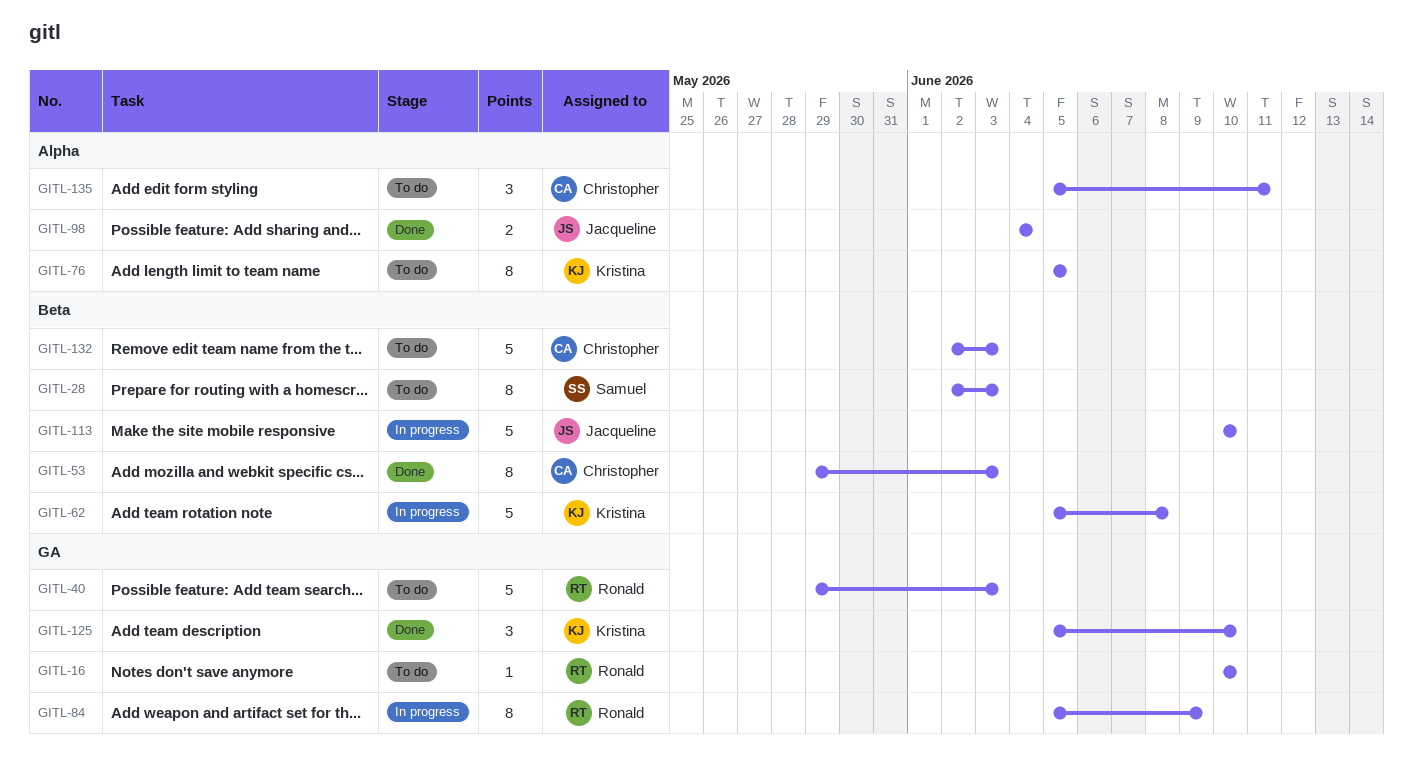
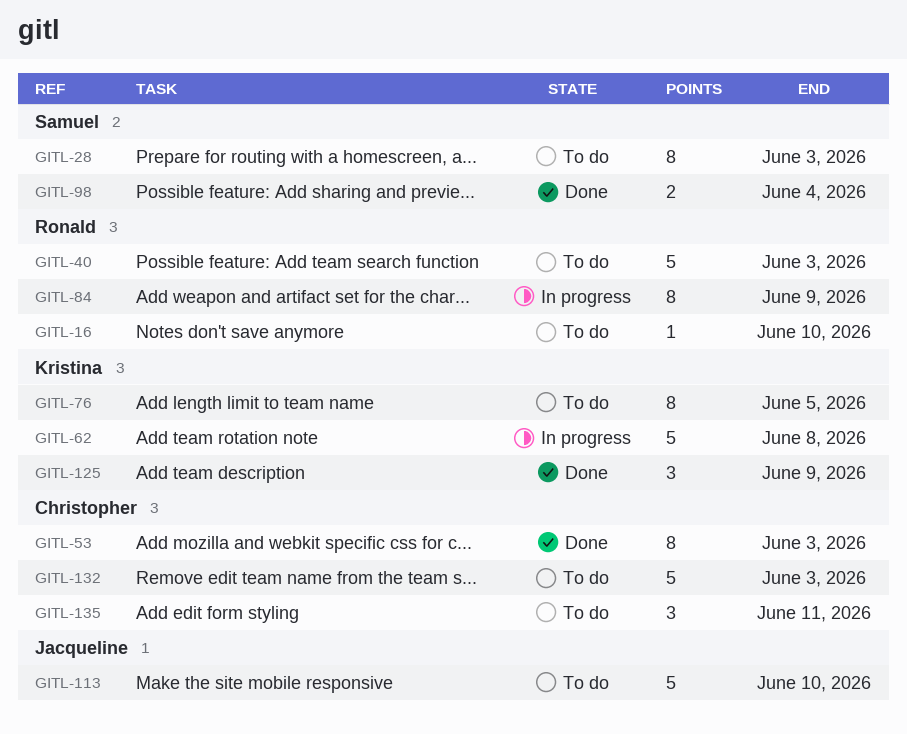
GITL-98, owner: Jacqueline -> Samuel
GITL-113, status: In progress -> To do
GITL-125, due: Jun 10 -> Jun 9

